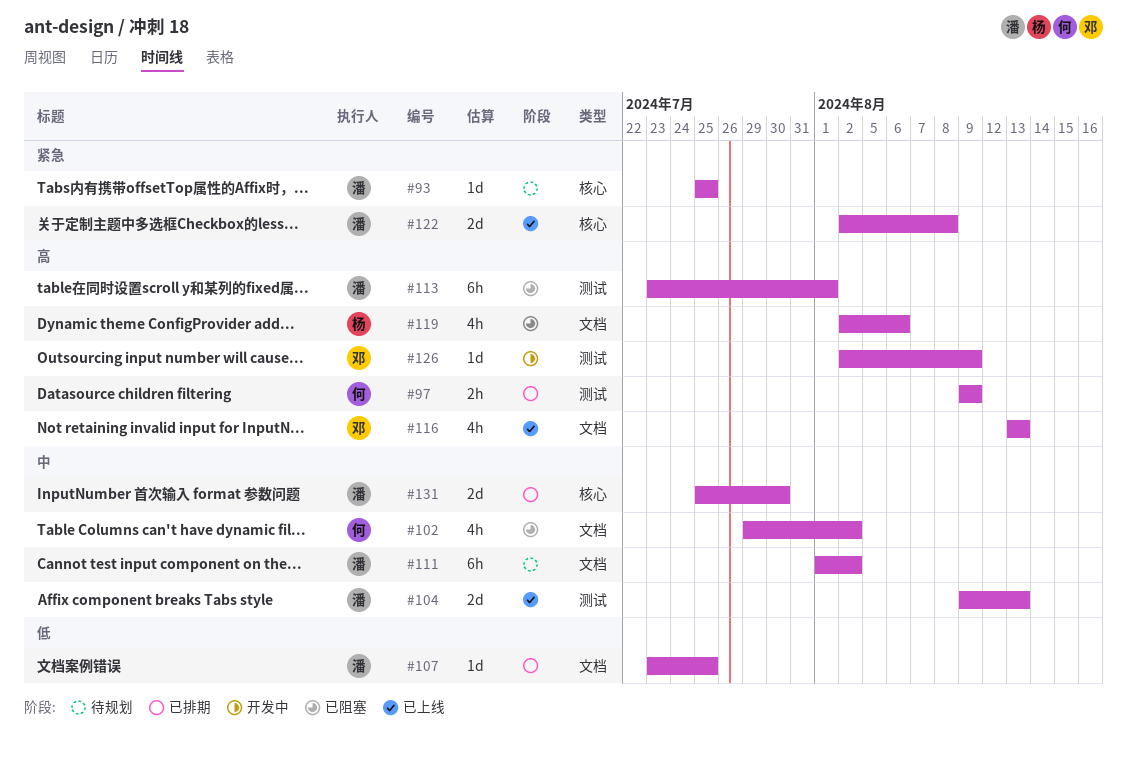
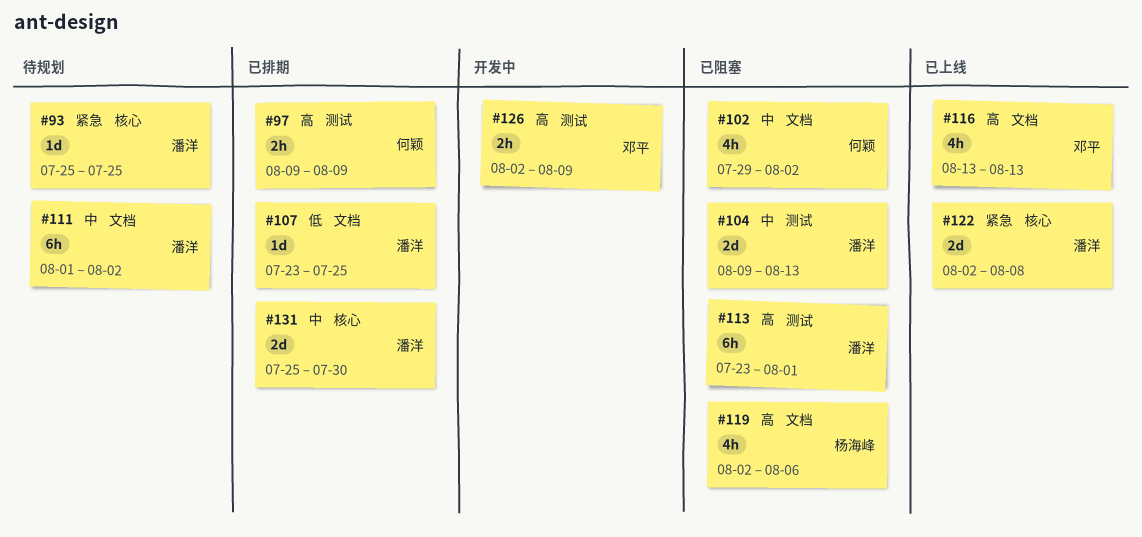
#104, status: 已上线 -> 已阻塞
#126, estimate: 1d -> 2h

